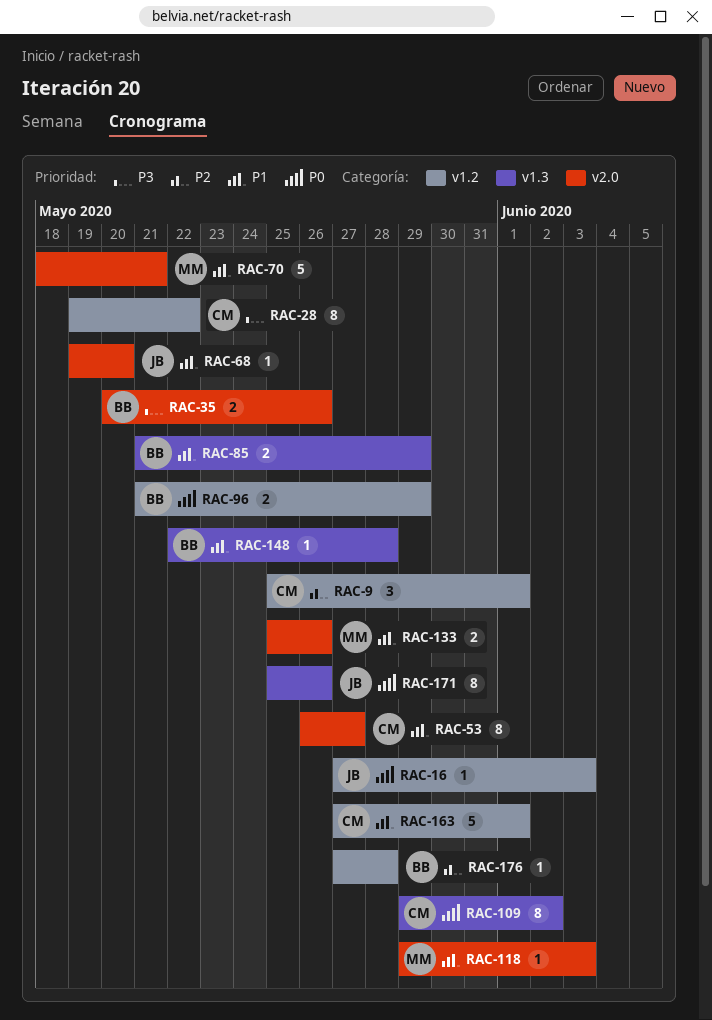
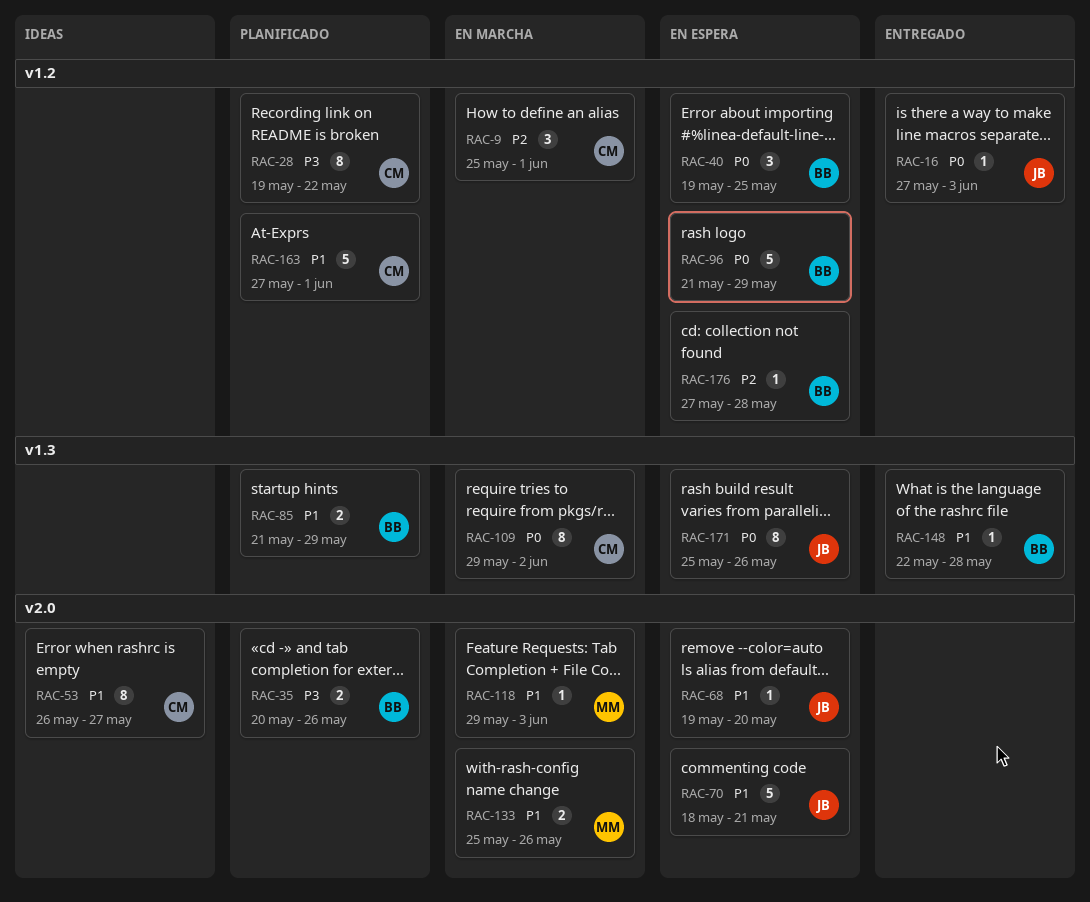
RAC-40: none -> present
RAC-70, owner: MM -> JB
RAC-96, estimate: 2 -> 5

